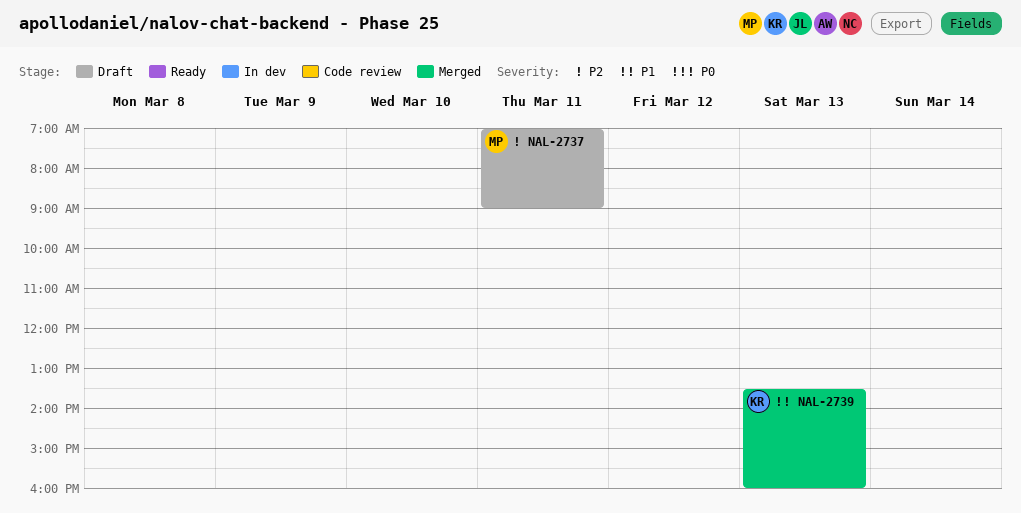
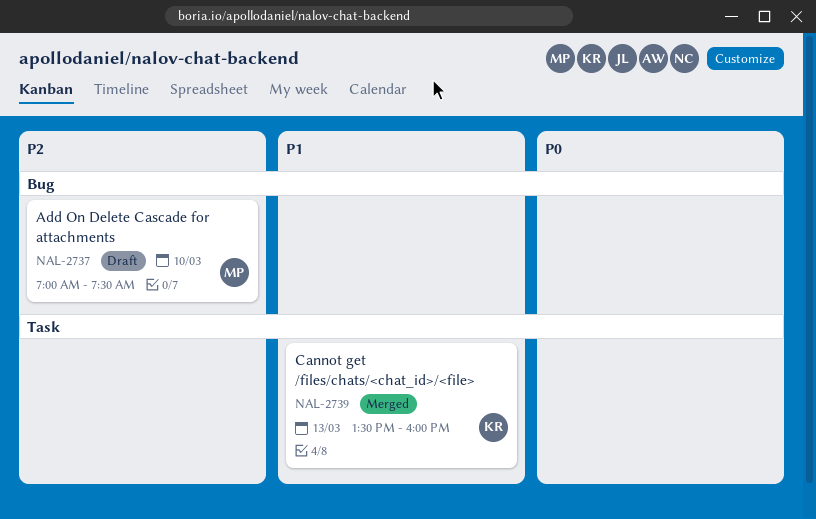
NAL-2737, day: Mar 11 -> Mar 10
NAL-2737, ends: 09:00 -> 07:30

